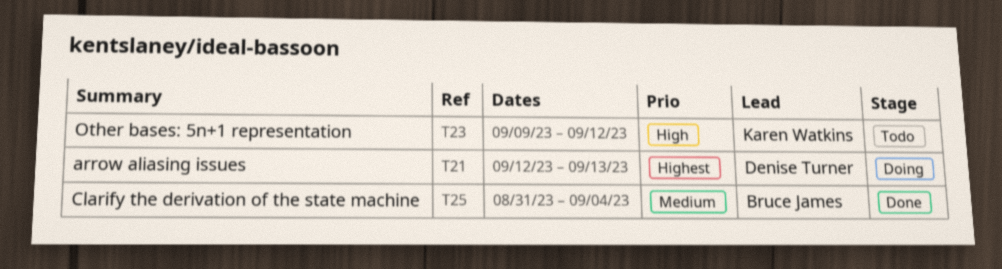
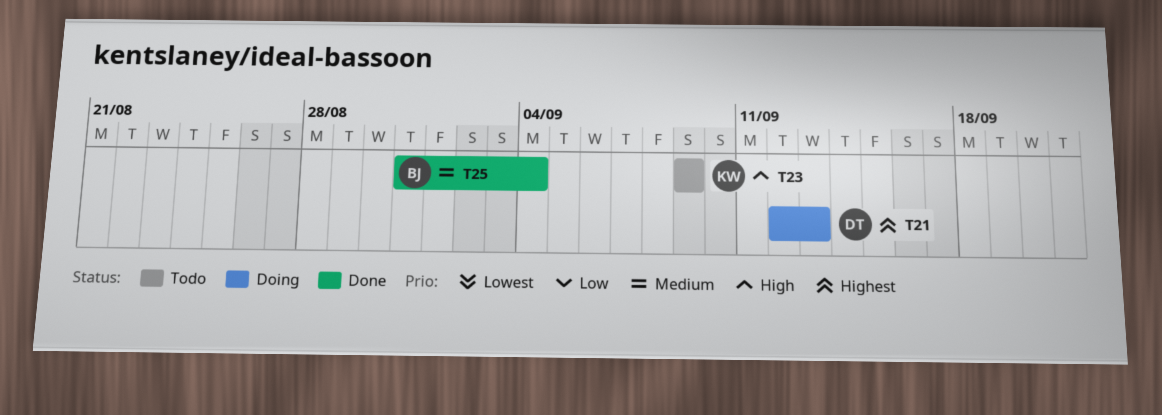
T23, due: Sep 12 -> Sep 9

